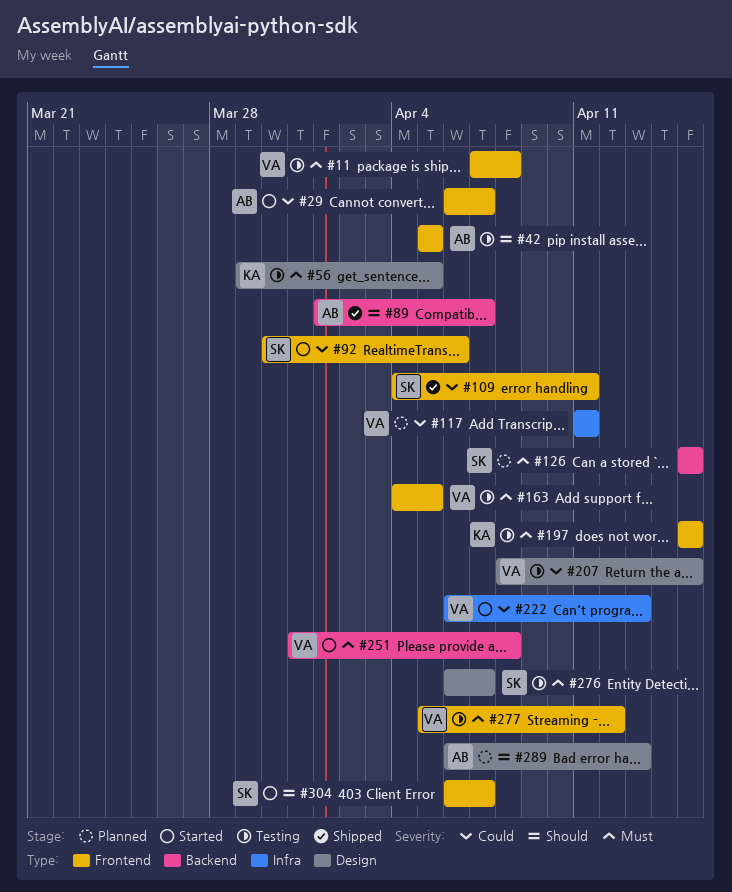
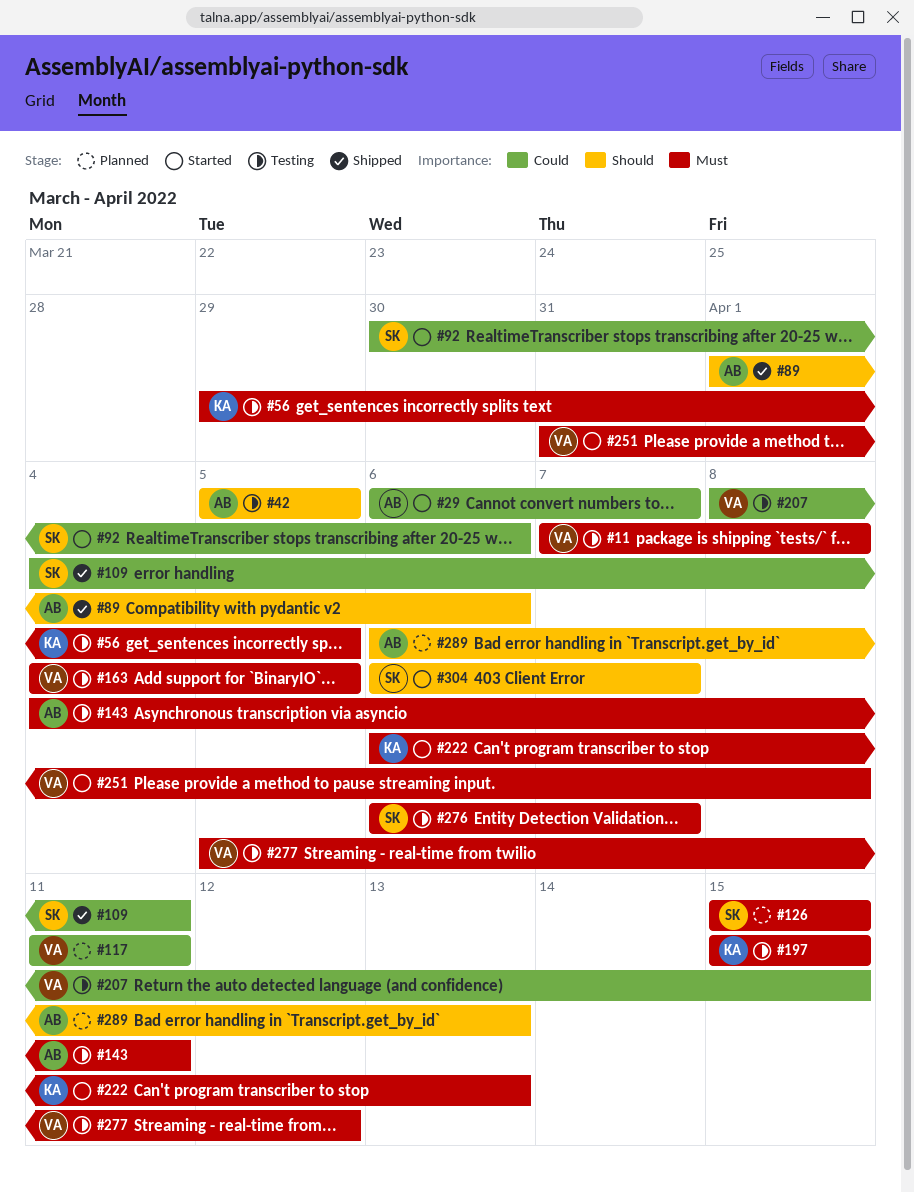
#89, due: Apr 7 -> Apr 6
#143: none -> present
#222, owner: VA -> KA
#222, priority: Could -> Must

